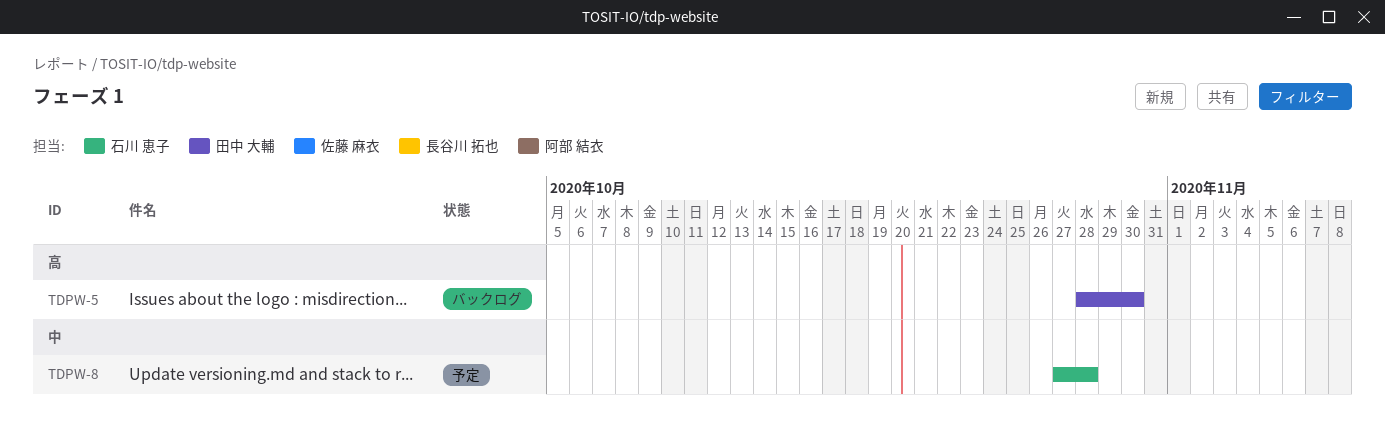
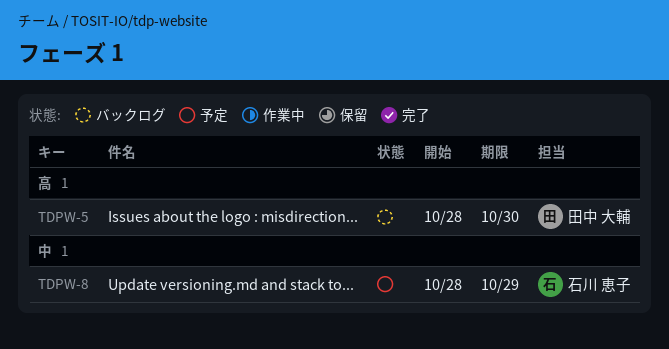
TDPW-8, start: Oct 27 -> Oct 28
TDPW-8, due: Oct 28 -> Oct 29

